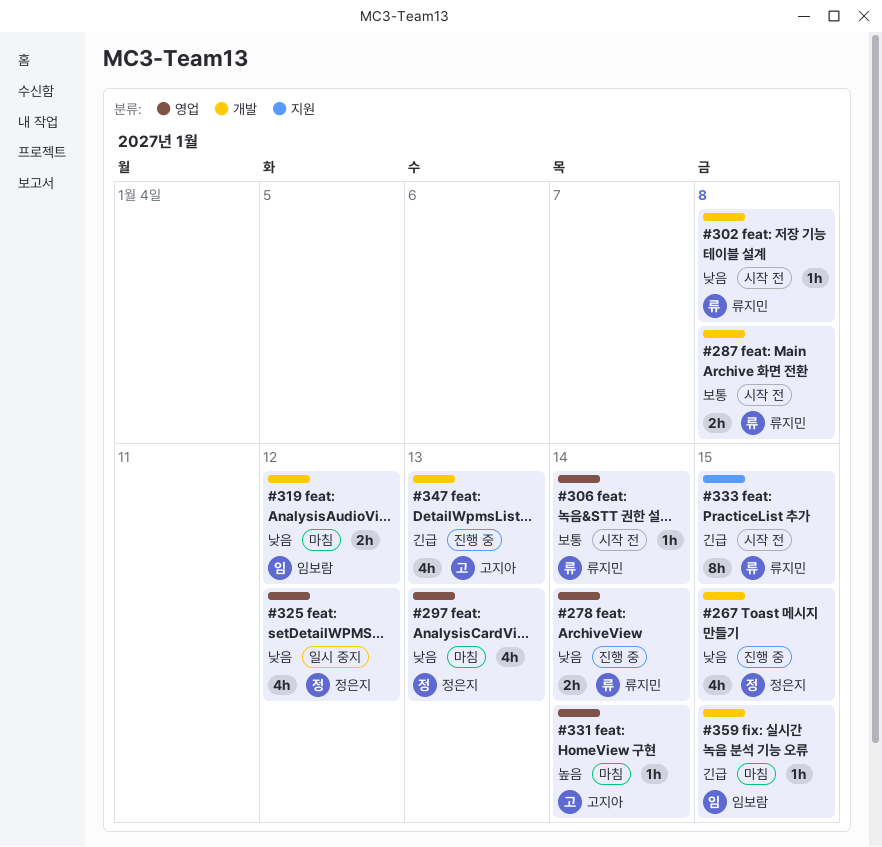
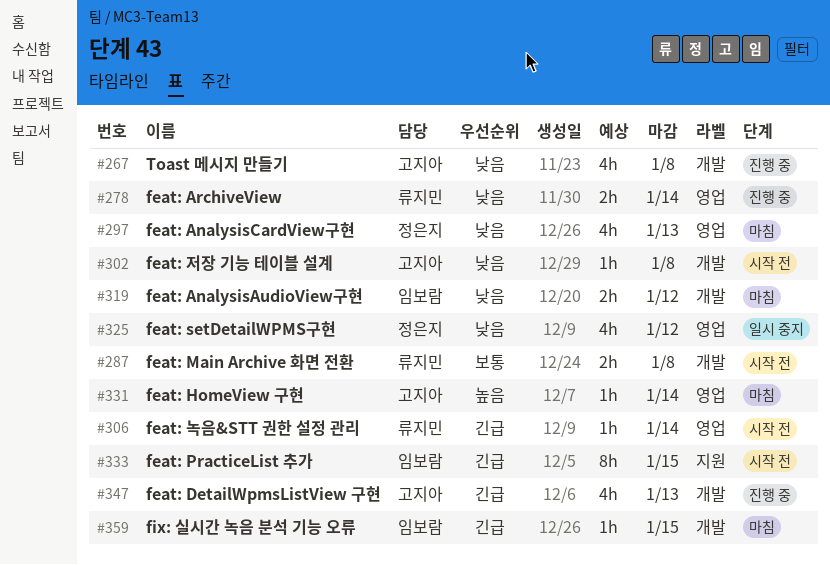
#267, owner: 정은지 -> 고지아
#267, due: Jan 15 -> Jan 8
#302, owner: 류지민 -> 고지아
#306, priority: 보통 -> 긴급
#333, owner: 류지민 -> 임보람

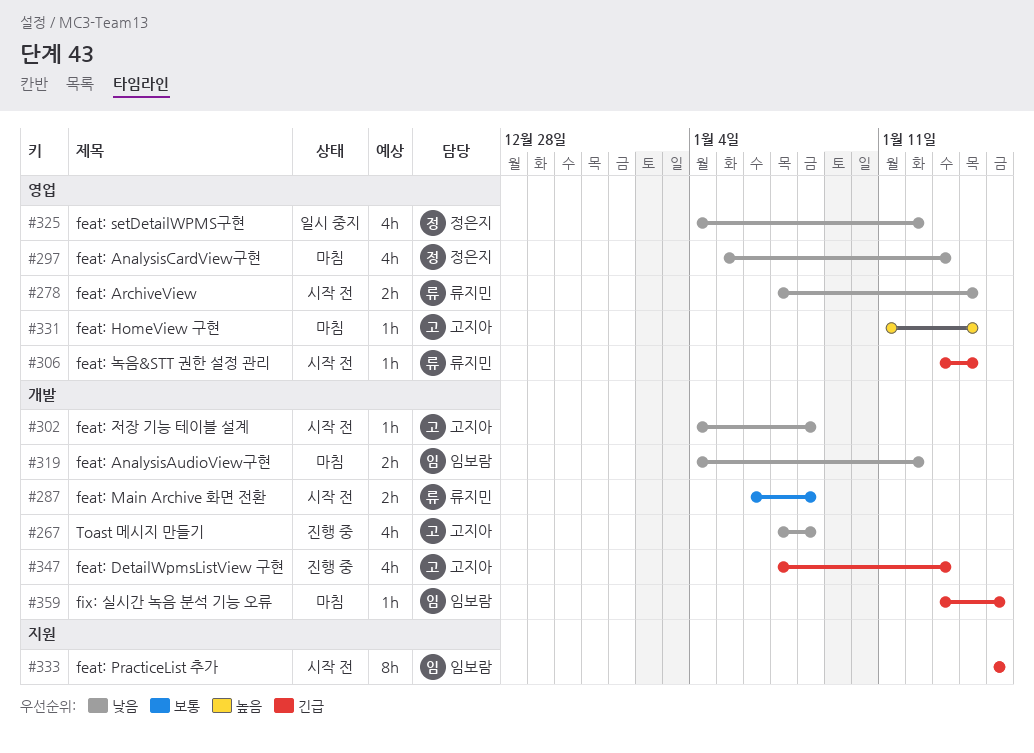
#278, status: 진행 중 -> 시작 전

